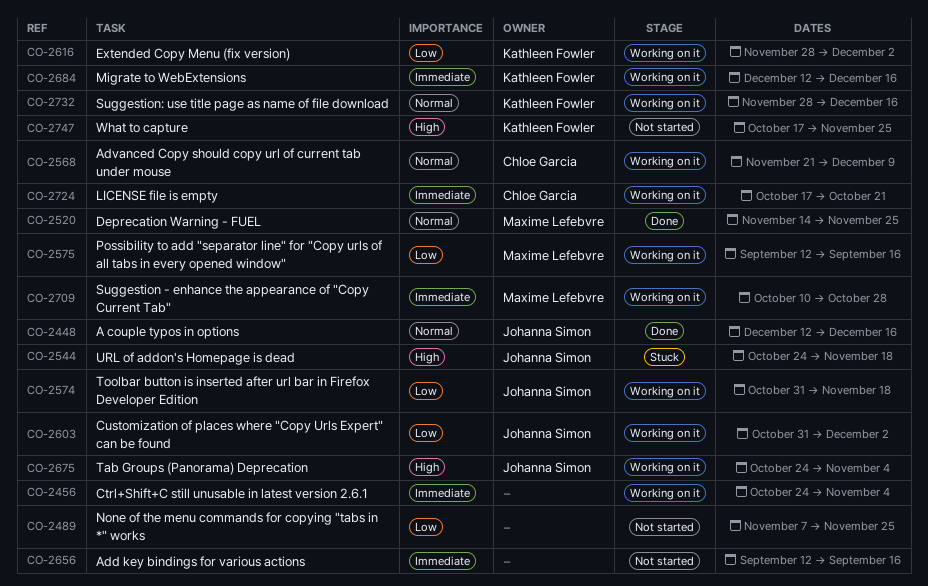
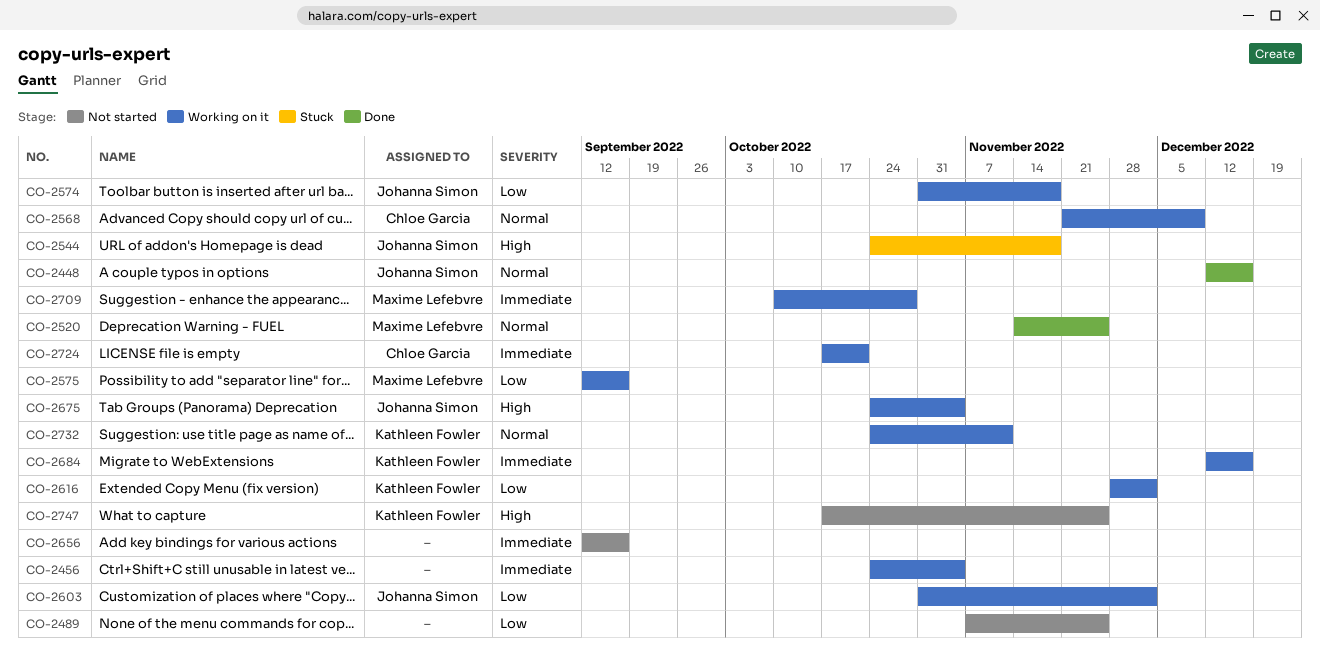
CO-2732, start: Nov 28 -> Oct 24
CO-2732, due: Dec 16 -> Nov 11

